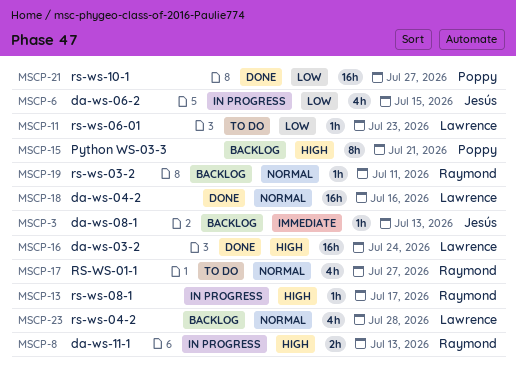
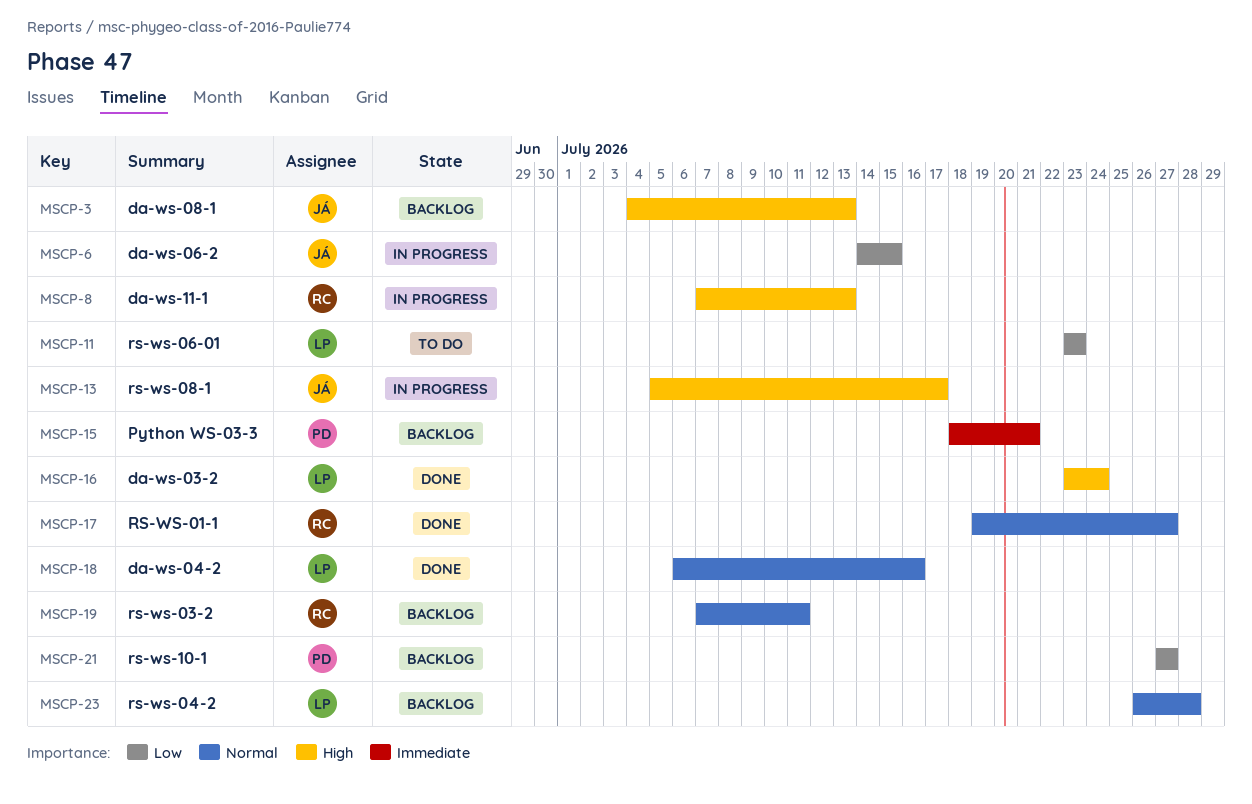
MSCP-3, priority: Immediate -> High
MSCP-13, owner: Raymond -> Jesús
MSCP-15, priority: High -> Immediate
MSCP-17, status: To do -> Done
MSCP-21, status: Done -> Backlog

